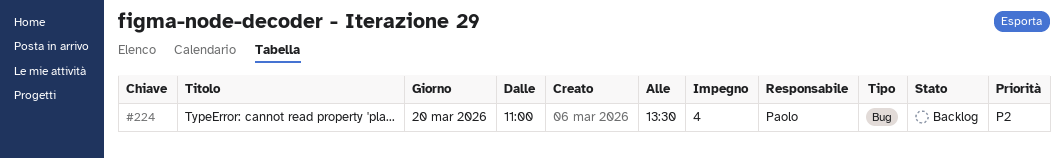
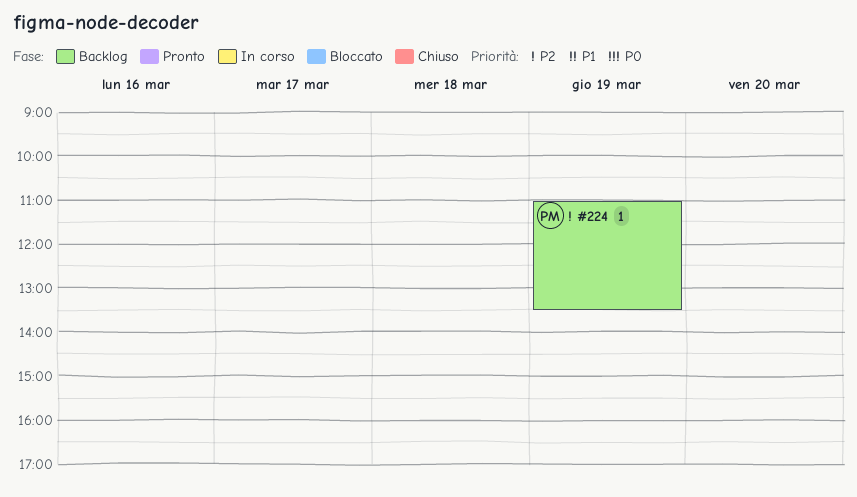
#224, estimate: 4 -> 1
#224, day: Mar 20 -> Mar 19

